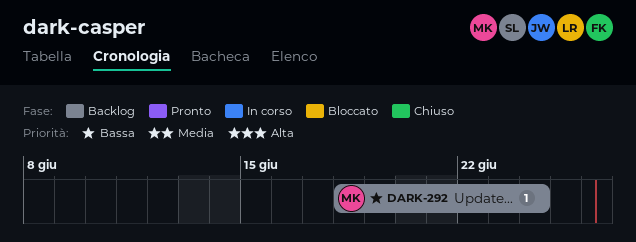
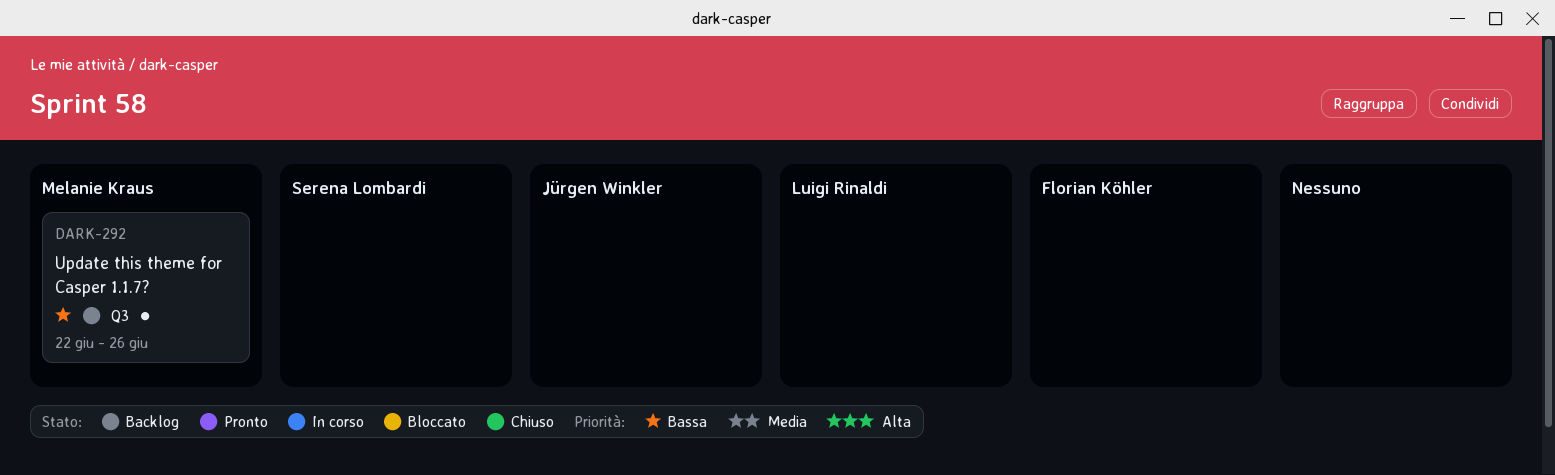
DARK-292, start: Jun 18 -> Jun 22
DARK-292, due: Jun 24 -> Jun 26

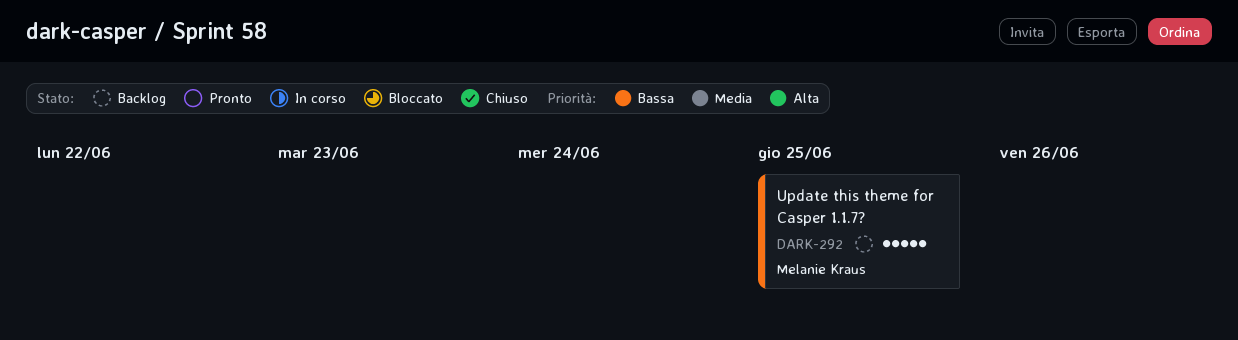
DARK-292, estimate: 1 -> 5
DARK-292, due: Jun 26 -> Jun 25

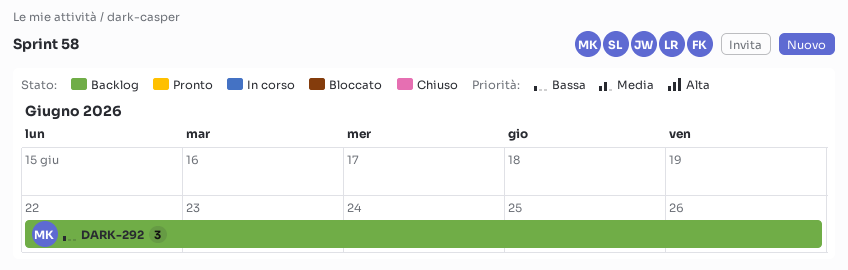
DARK-292, estimate: 5 -> 3
DARK-292, due: Jun 25 -> Jun 26

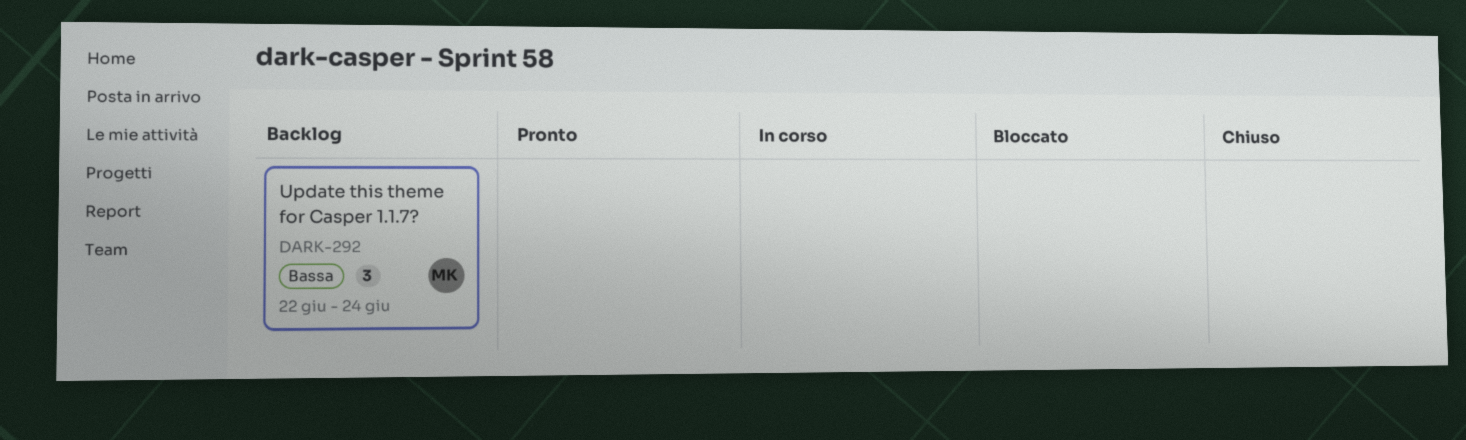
DARK-292, due: Jun 26 -> Jun 24

